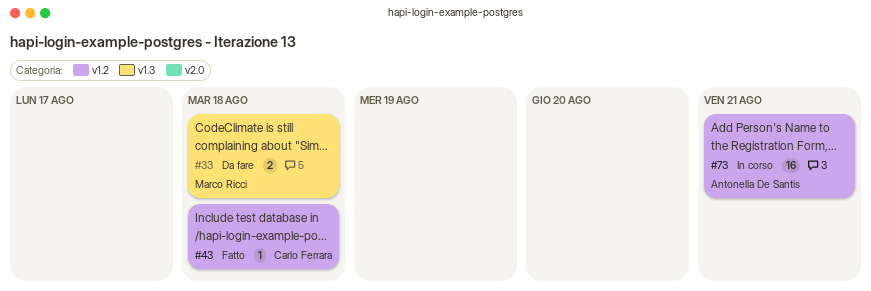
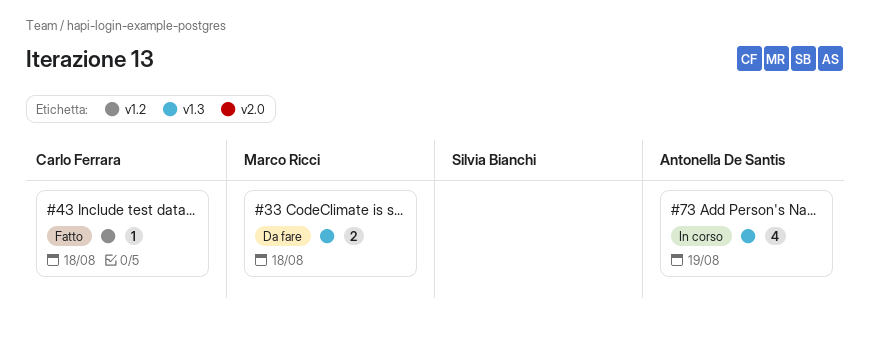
#73, label: v1.2 -> v1.3
#73, estimate: 16 -> 4
#73, due: Aug 21 -> Aug 19

